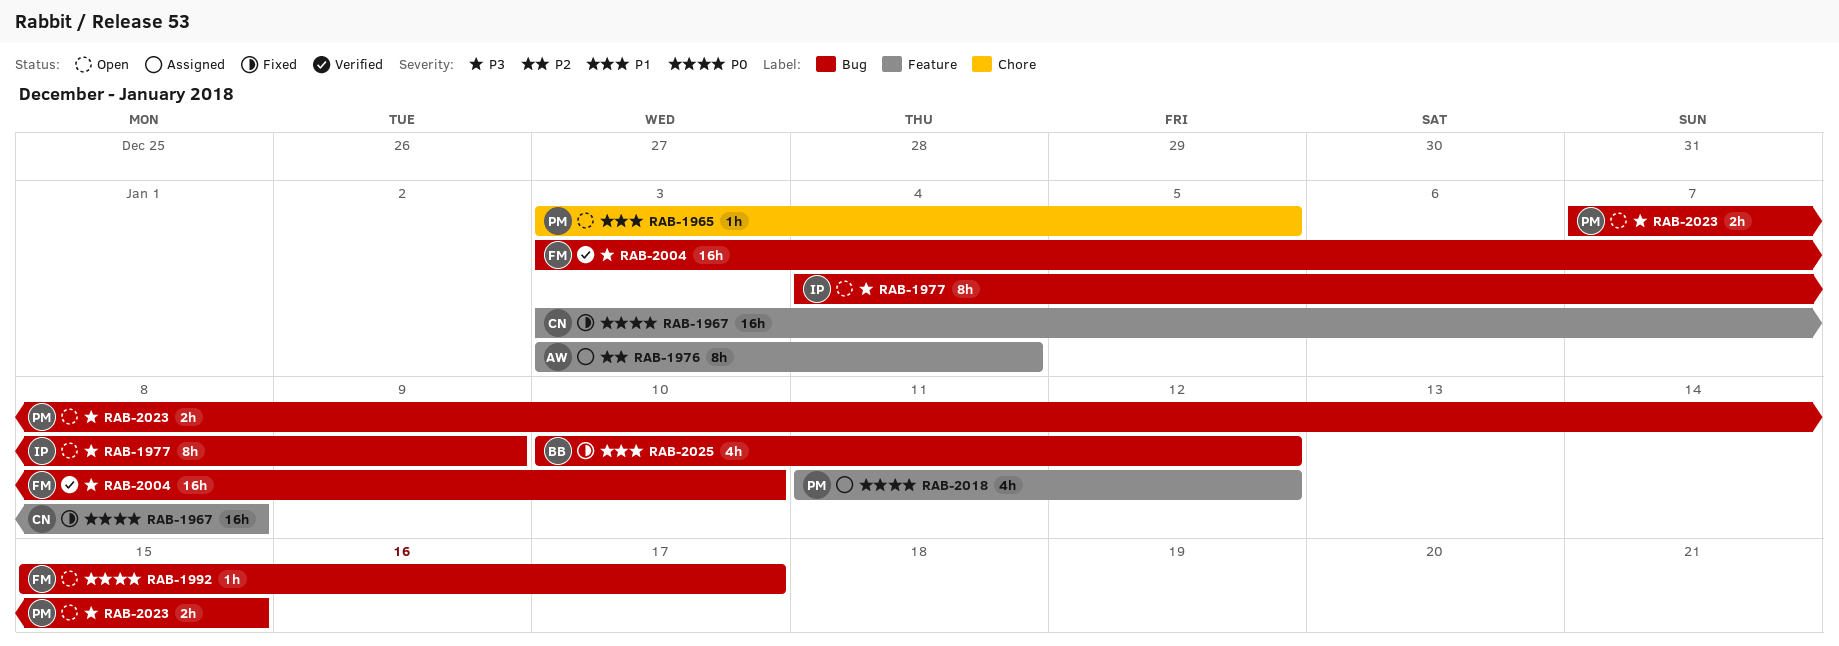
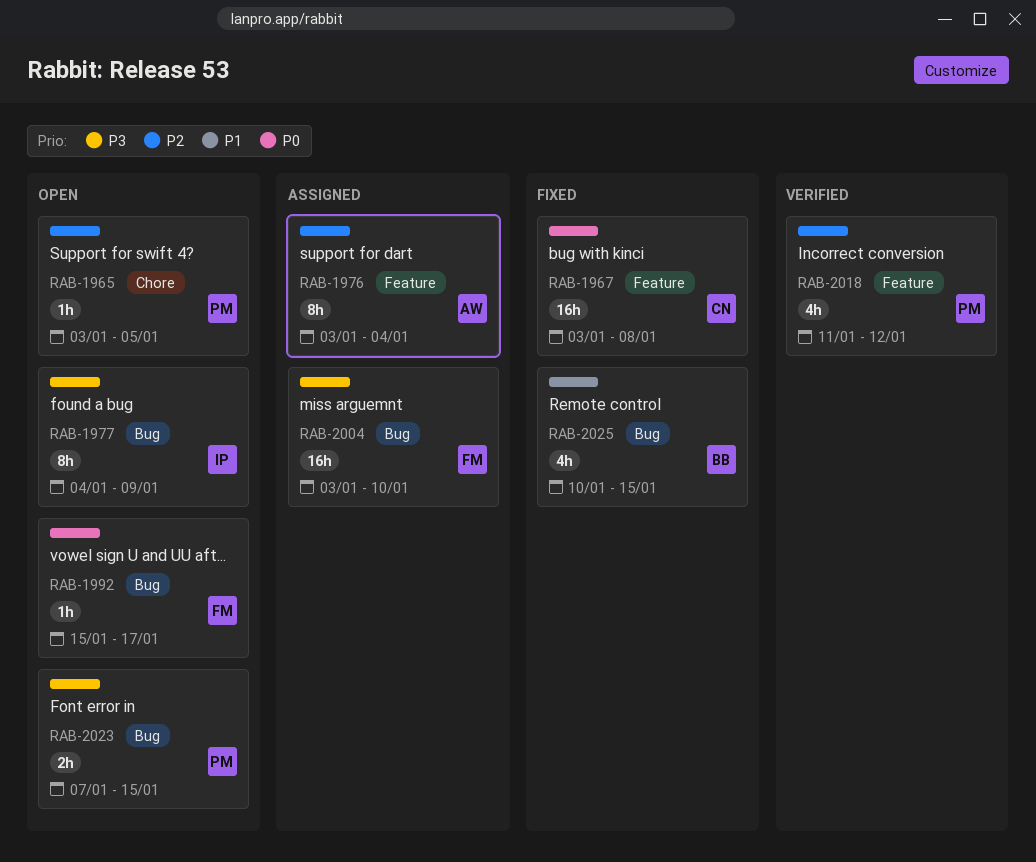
RAB-1965, priority: P1 -> P2
RAB-2004, status: Verified -> Assigned
RAB-2018, status: Assigned -> Verified
RAB-2018, priority: P0 -> P2
RAB-2025, due: Jan 12 -> Jan 15

